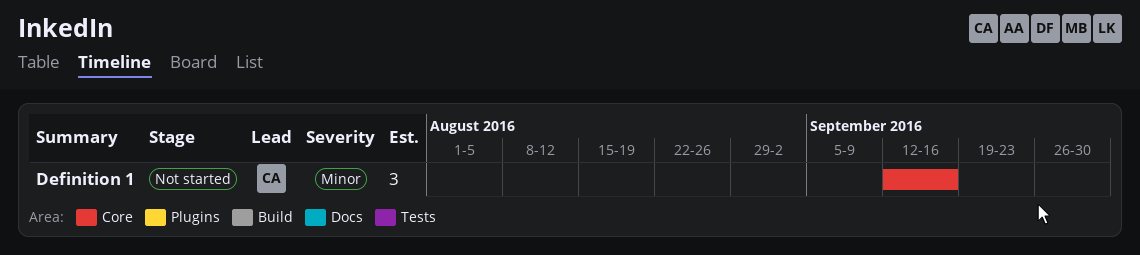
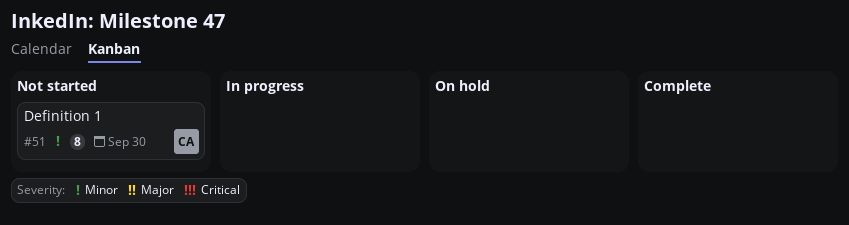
Definition 1, estimate: 3 -> 8
Definition 1, due: Sep 16 -> Sep 30

